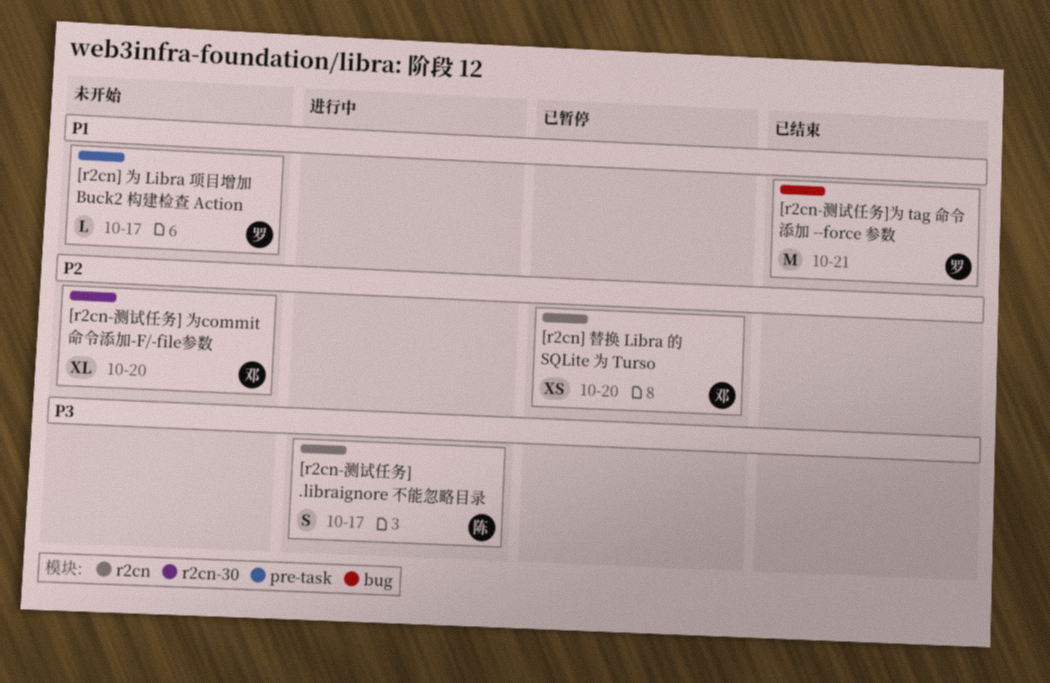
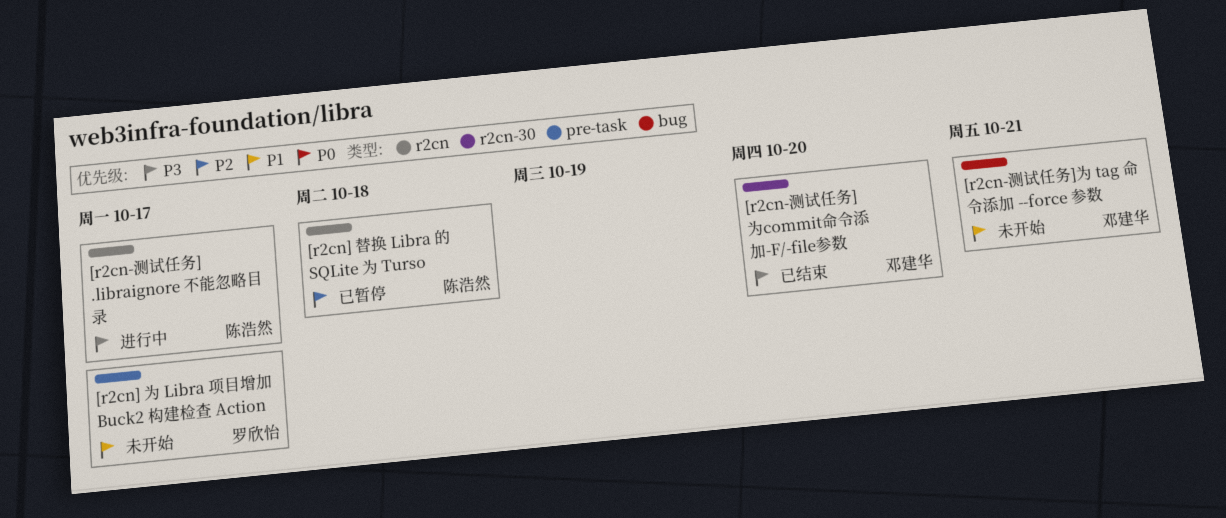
[r2cn-测试任务] 为commit命令添加-F/-file参数, status: 未开始 -> 已结束
[r2cn-测试任务] 为commit命令添加-F/-file参数, priority: P2 -> P3
[r2cn-测试任务]为 tag 命令添加 --force 参数, status: 已结束 -> 未开始
[r2cn-测试任务]为 tag 命令添加 --force 参数, owner: 罗欣怡 -> 邓建华
[r2cn] 替换 Libra 的 SQLite 为 Turso, owner: 邓建华 -> 陈浩然
[r2cn] 替换 Libra 的 SQLite 为 Turso, due: Oct 20 -> Oct 18

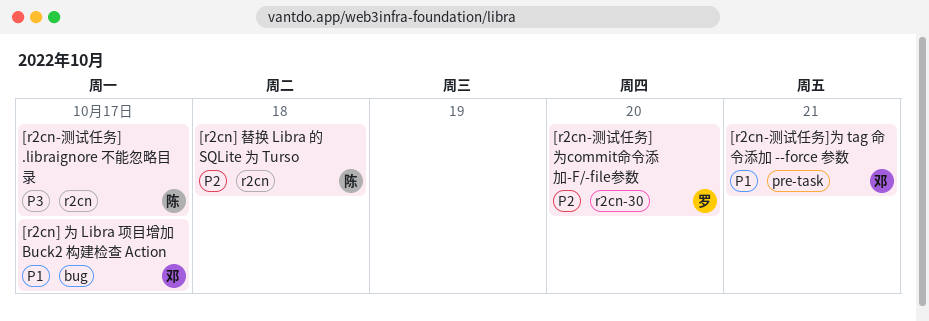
[r2cn-测试任务] 为commit命令添加-F/-file参数, owner: 邓建华 -> 罗欣怡
[r2cn-测试任务] 为commit命令添加-F/-file参数, priority: P3 -> P2
[r2cn-测试任务]为 tag 命令添加 --force 参数, label: bug -> pre-task
[r2cn] 为 Libra 项目增加 Buck2 构建检查 Action, owner: 罗欣怡 -> 邓建华
[r2cn] 为 Libra 项目增加 Buck2 构建检查 Action, label: pre-task -> bug

